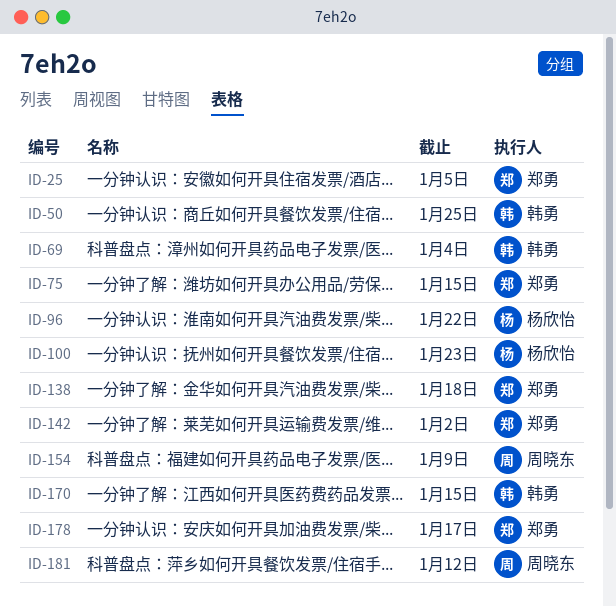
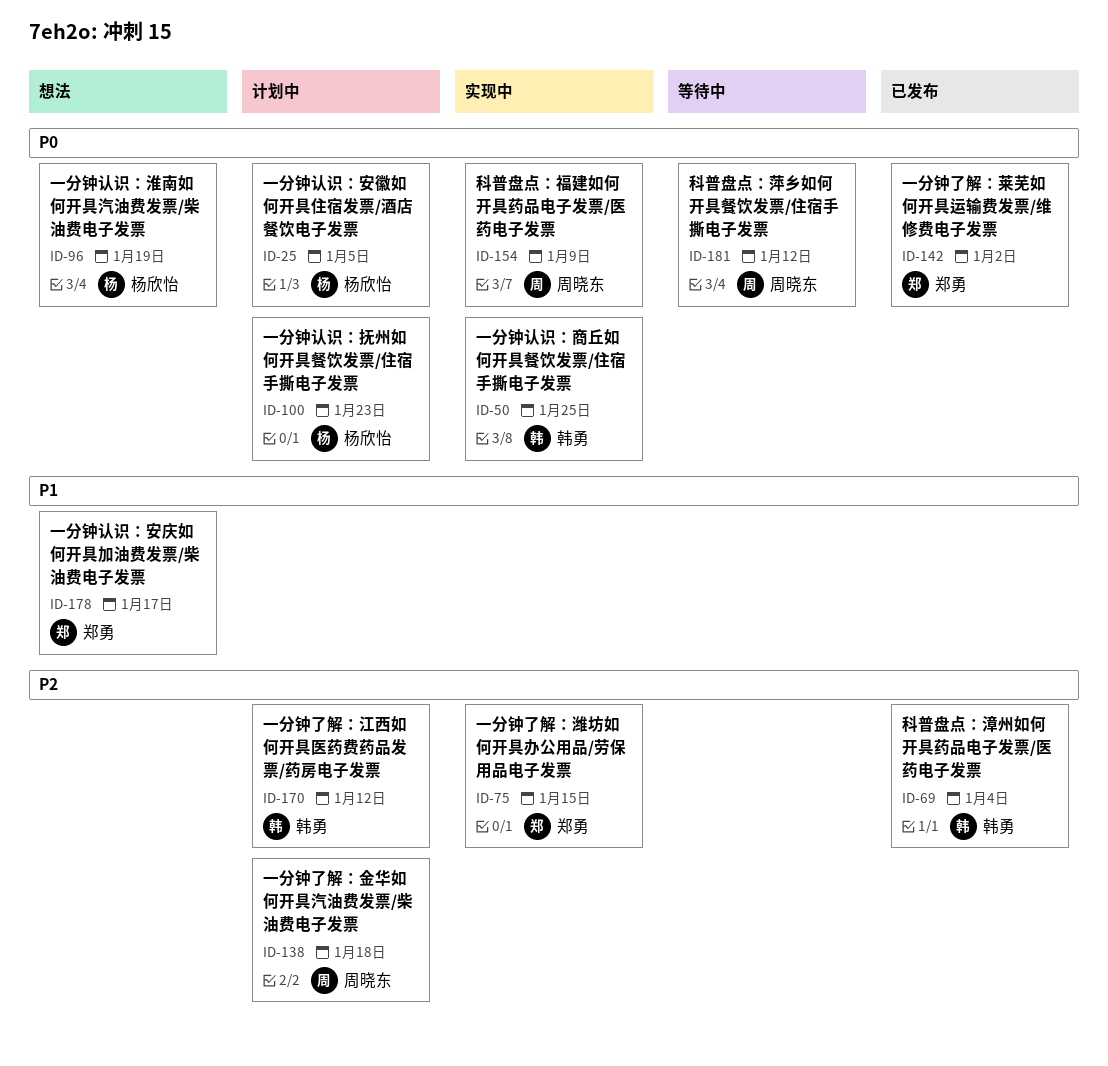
ID-25, owner: 郑勇 -> 杨欣怡
ID-96, due: Jan 22 -> Jan 19
ID-138, owner: 郑勇 -> 周晓东
ID-170, due: Jan 15 -> Jan 12

